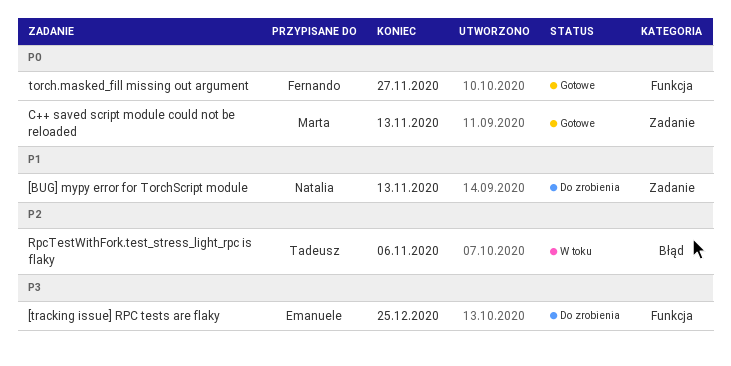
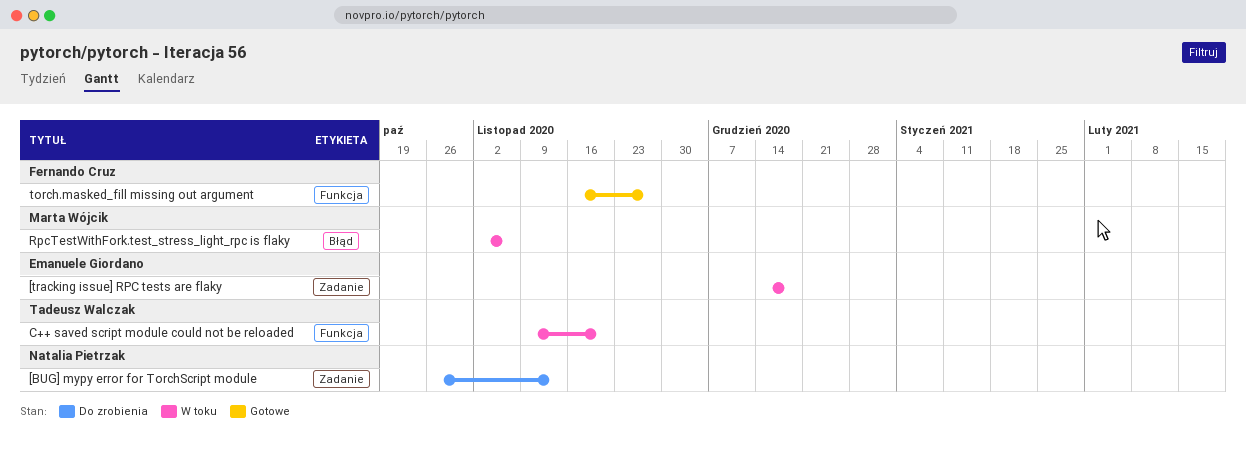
[tracking issue] RPC tests are flaky, status: Do zrobienia -> W toku
[tracking issue] RPC tests are flaky, label: Funkcja -> Zadanie
[tracking issue] RPC tests are flaky, due: Dec 25 -> Dec 18
C++ saved script module could not be reloaded, status: Gotowe -> W toku
C++ saved script module could not be reloaded, owner: Marta Wójcik -> Tadeusz Walczak
C++ saved script module could not be reloaded, label: Zadanie -> Funkcja
C++ saved script module could not be reloaded, due: Nov 13 -> Nov 20
RpcTestWithFork.test_stress_light_rpc is flaky, owner: Tadeusz Walczak -> Marta Wójcik

